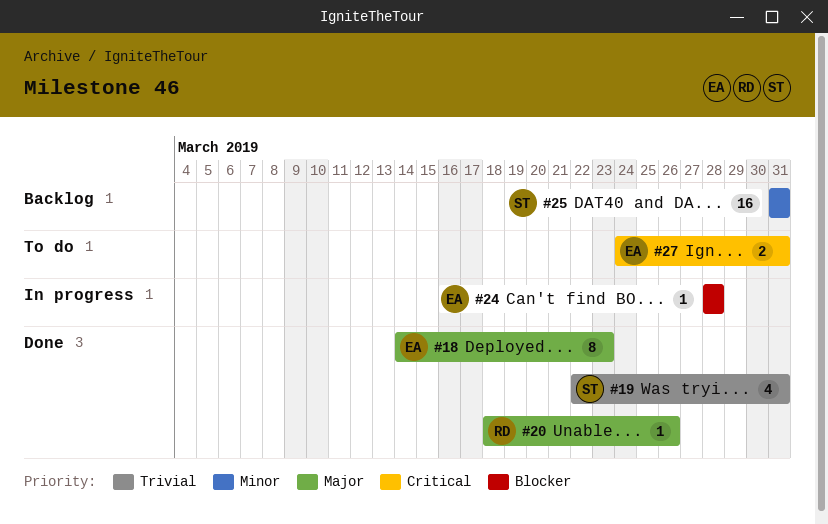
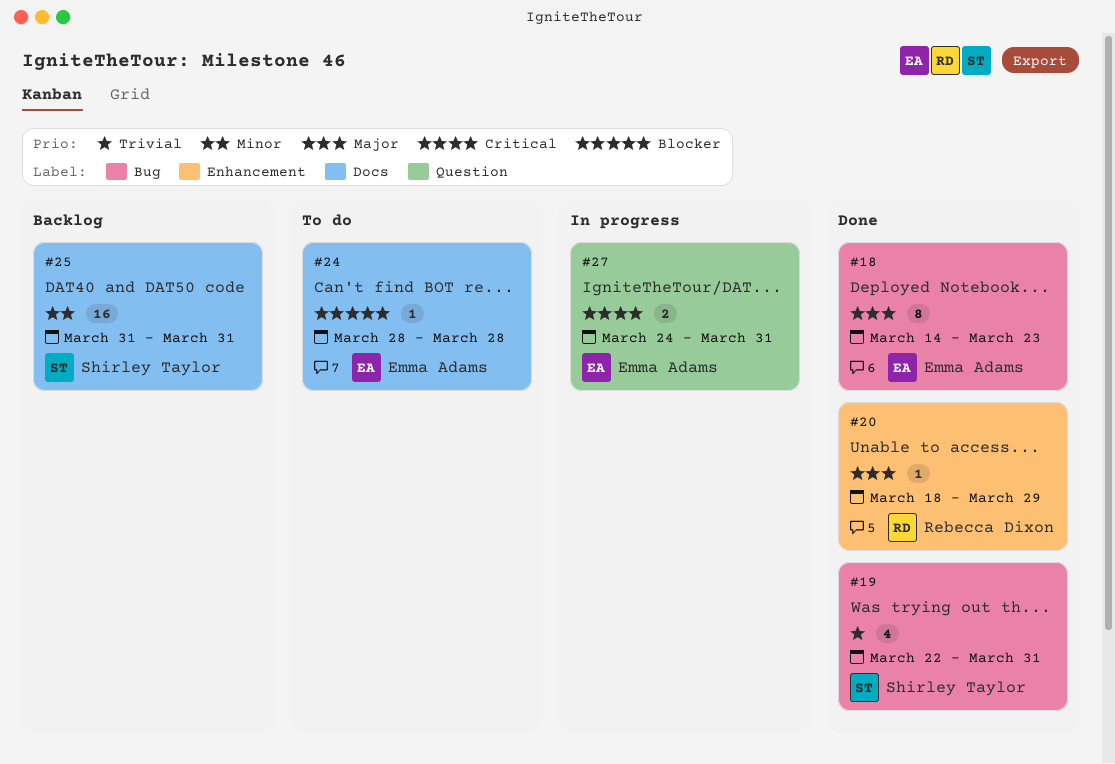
#20, due: Mar 26 -> Mar 29
#24, status: In progress -> To do
#27, status: To do -> In progress

